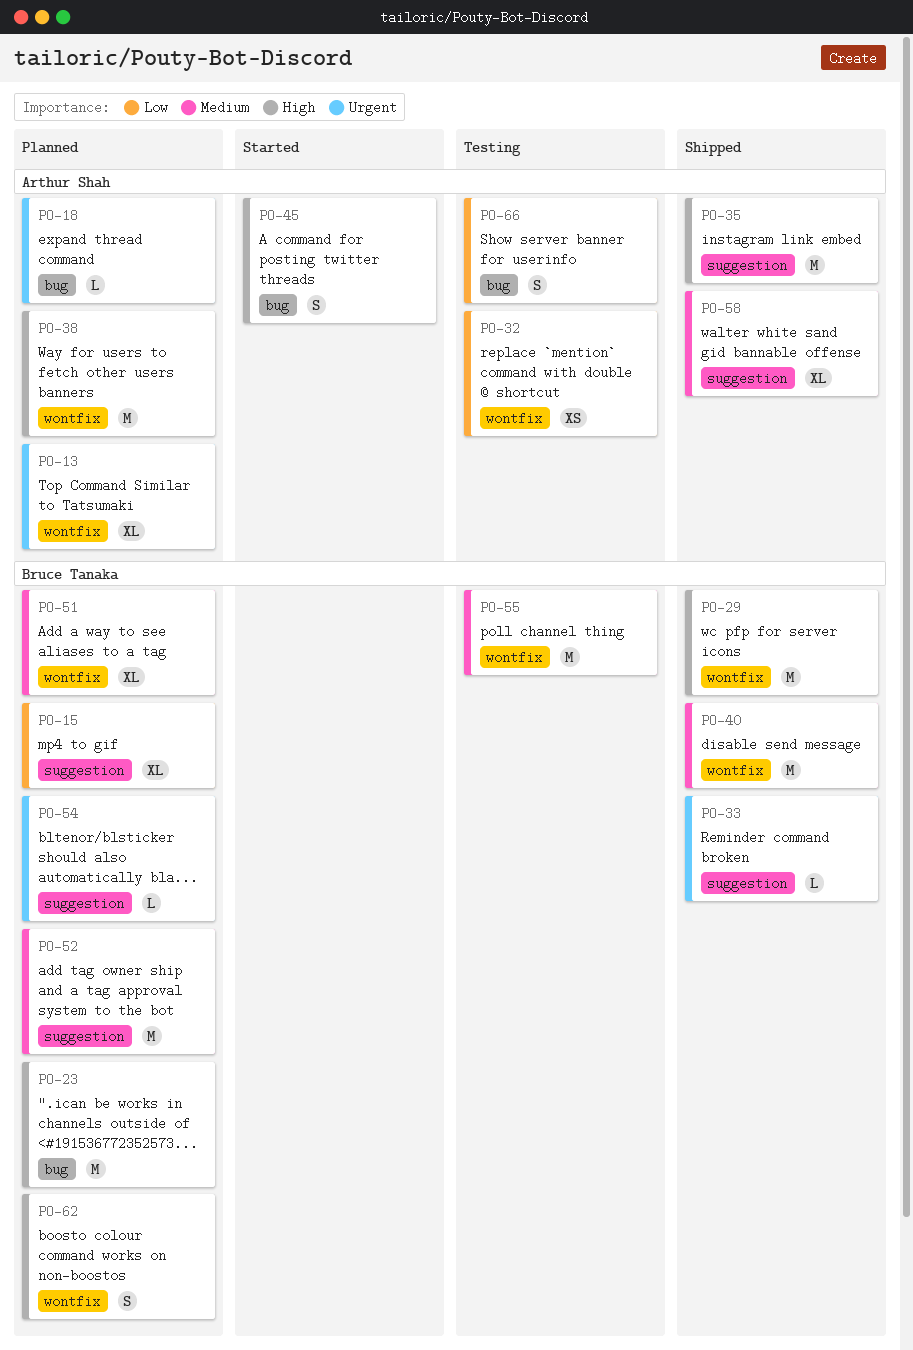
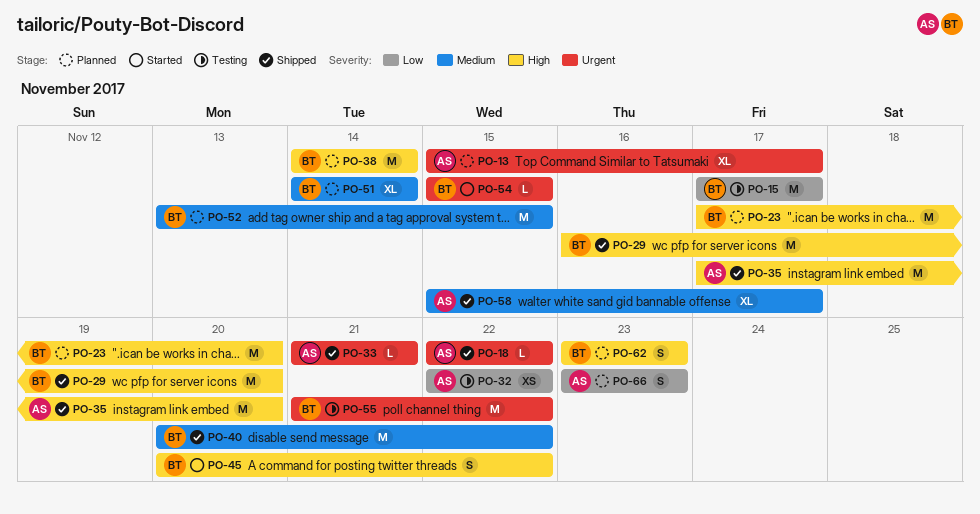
PO-15, status: Planned -> Testing
PO-15, estimate: XL -> M
PO-18, status: Planned -> Shipped
PO-33, owner: Bruce Tanaka -> Arthur Shah
PO-38, owner: Arthur Shah -> Bruce Tanaka
PO-45, owner: Arthur Shah -> Bruce Tanaka
PO-54, status: Planned -> Started
PO-55, priority: Medium -> Urgent
PO-66, status: Testing -> Planned

